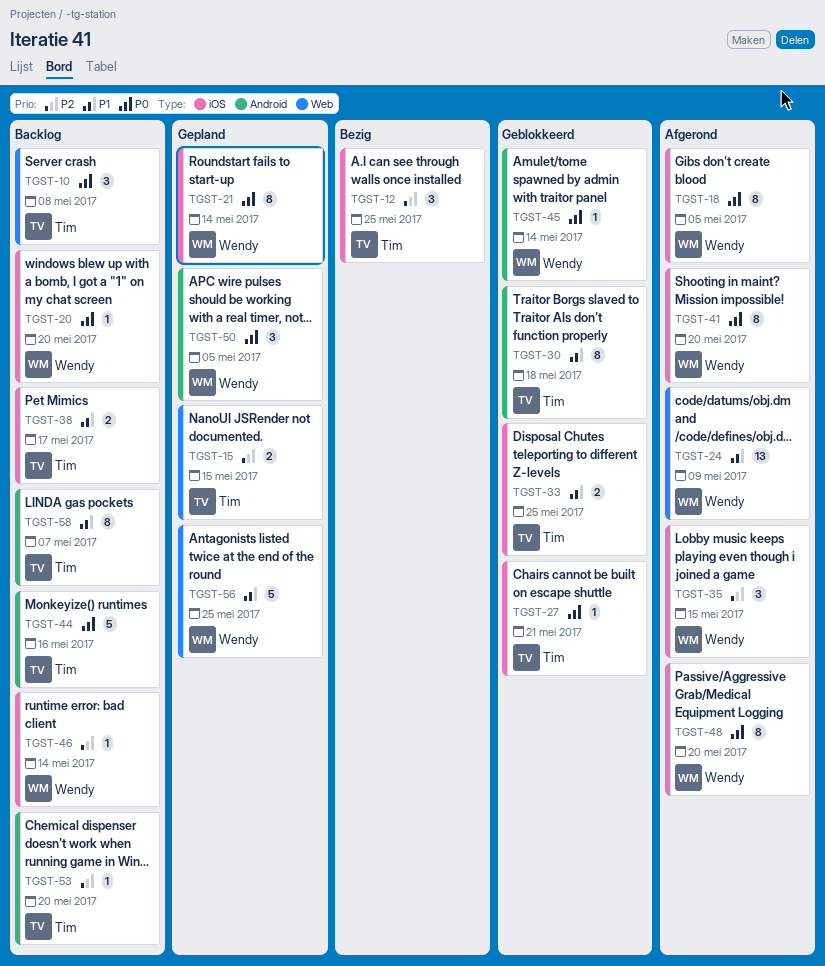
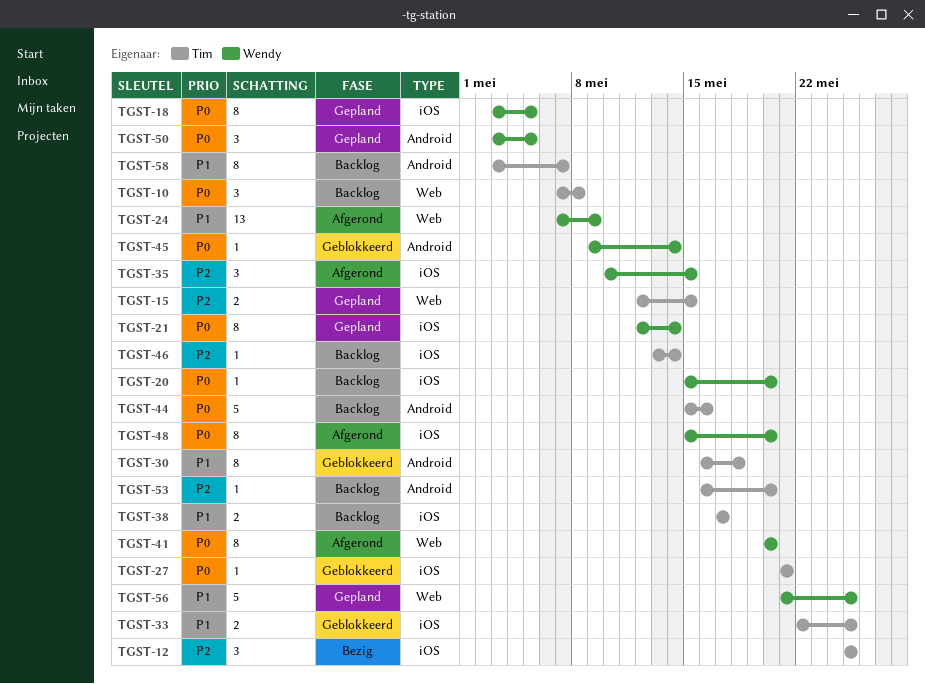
TGST-18, status: Afgerond -> Gepland
TGST-41, label: iOS -> Web
TGST-46, owner: Wendy -> Tim

